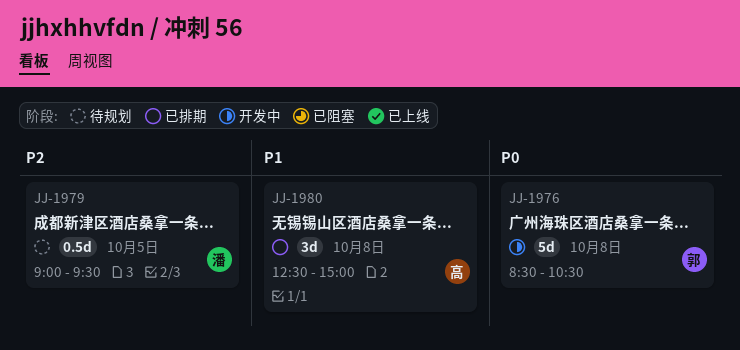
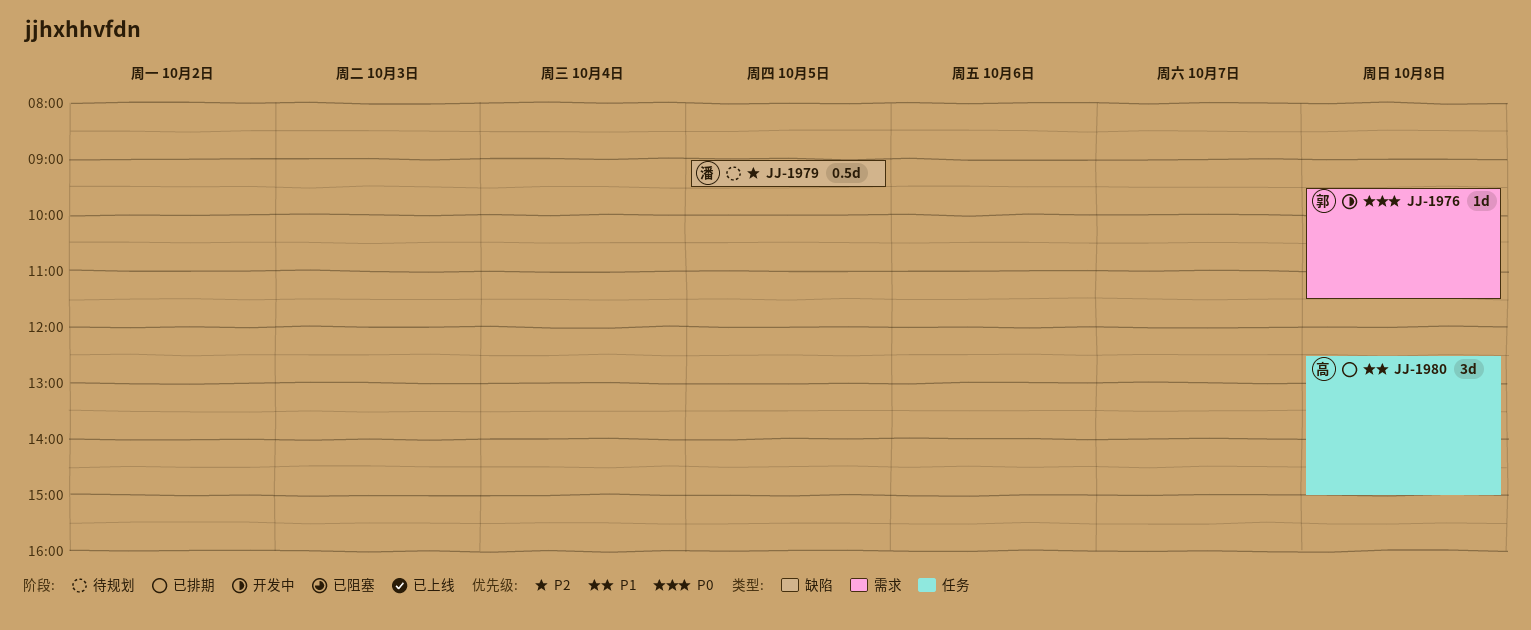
JJ-1976, estimate: 5d -> 1d
JJ-1976, begins: 08:30 -> 09:30
JJ-1976, ends: 10:30 -> 11:30

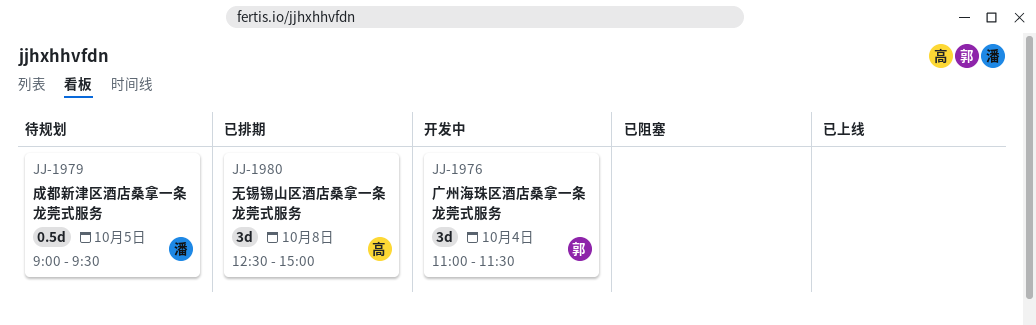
JJ-1976, estimate: 1d -> 3d
JJ-1976, day: Oct 8 -> Oct 4
JJ-1976, begins: 09:30 -> 11:00

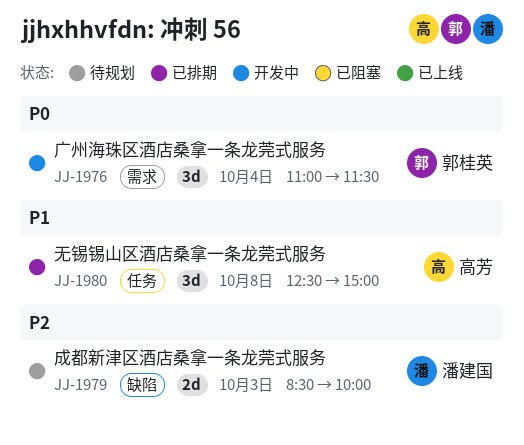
JJ-1979, estimate: 0.5d -> 2d
JJ-1979, day: Oct 5 -> Oct 3
JJ-1979, begins: 09:00 -> 08:30
JJ-1979, ends: 09:30 -> 10:00

